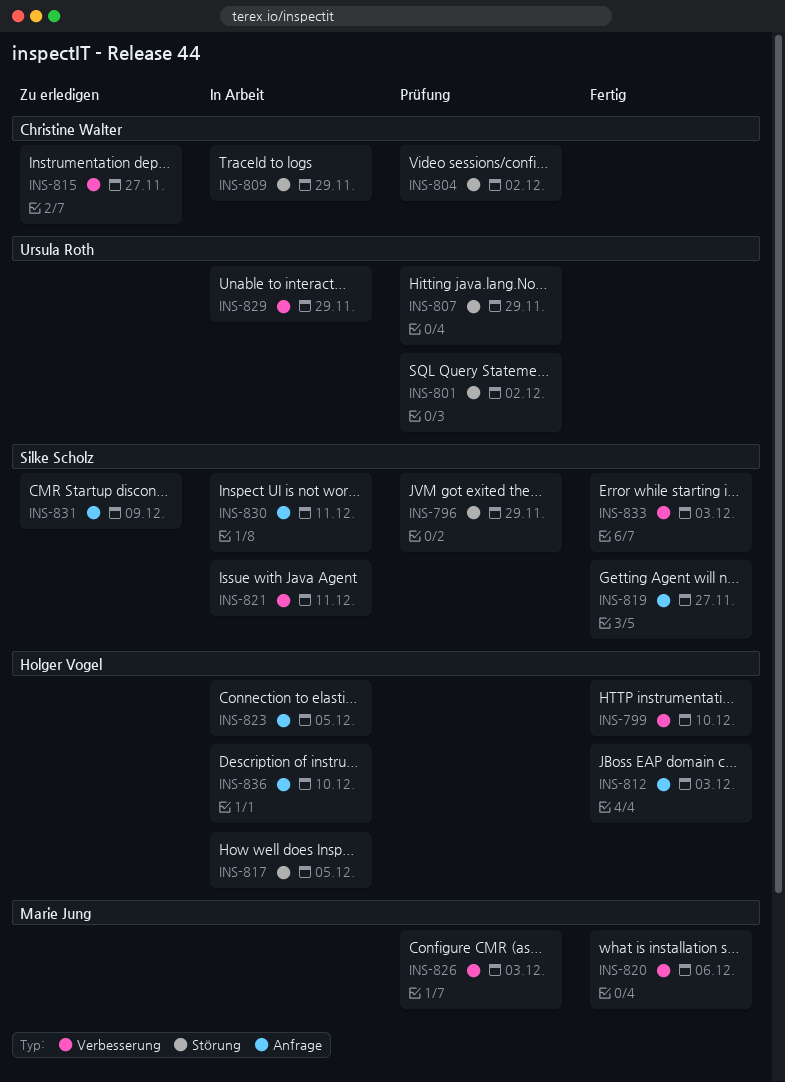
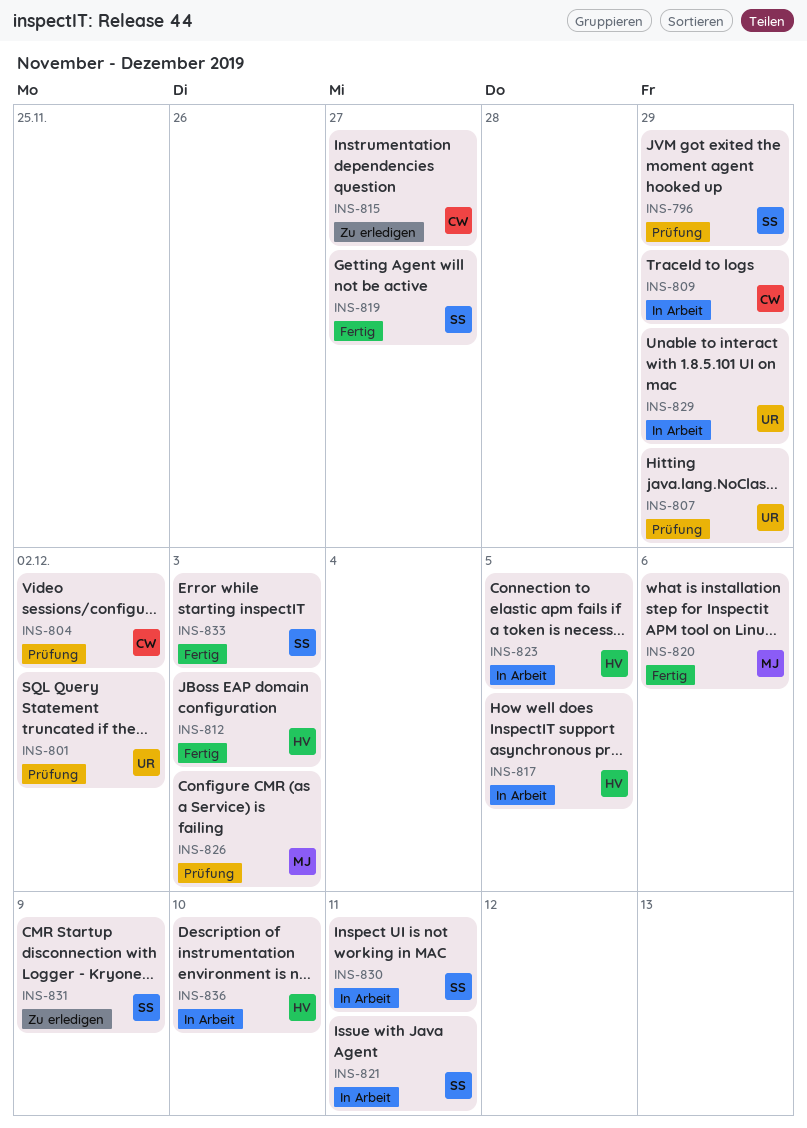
INS-799: present -> none

